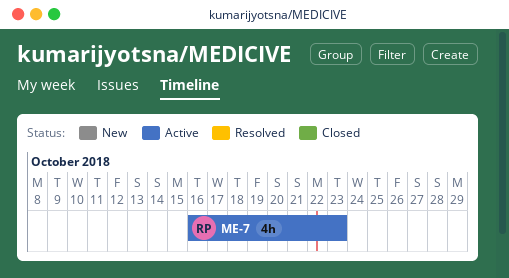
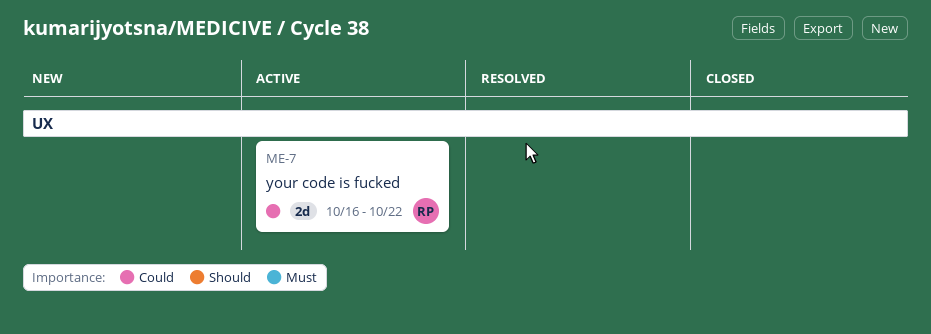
ME-7, estimate: 4h -> 2d
ME-7, due: Oct 23 -> Oct 22

